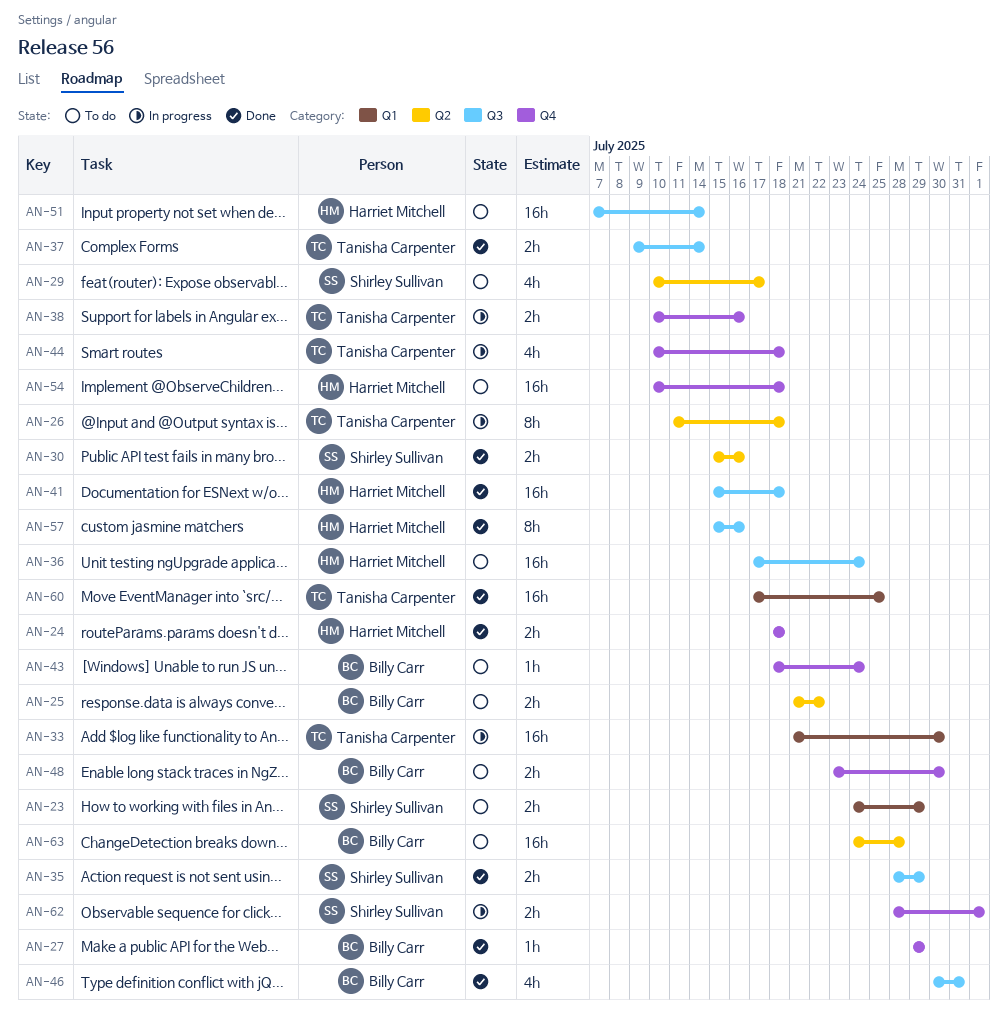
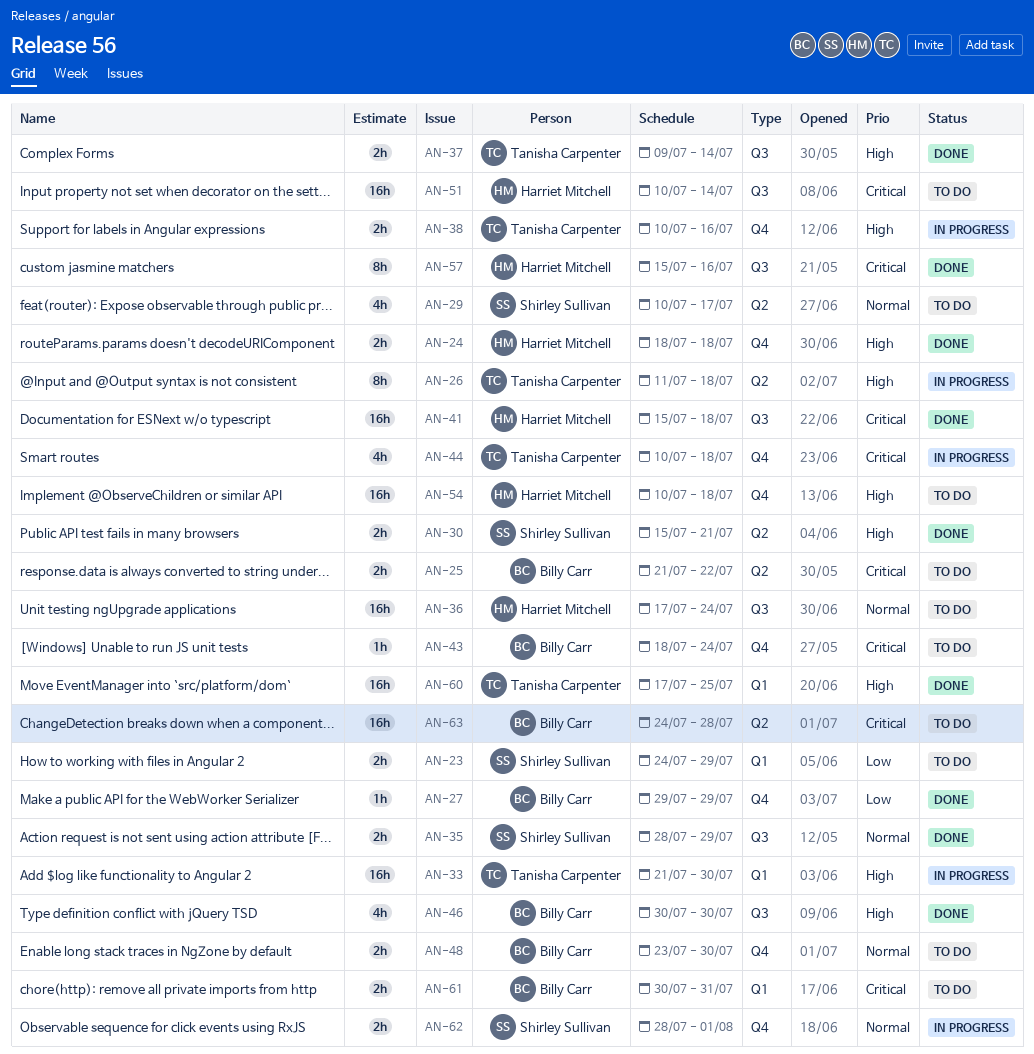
AN-30, due: Jul 16 -> Jul 21
AN-46, due: Jul 31 -> Jul 30
AN-51, start: Jul 7 -> Jul 10
AN-61: none -> present

